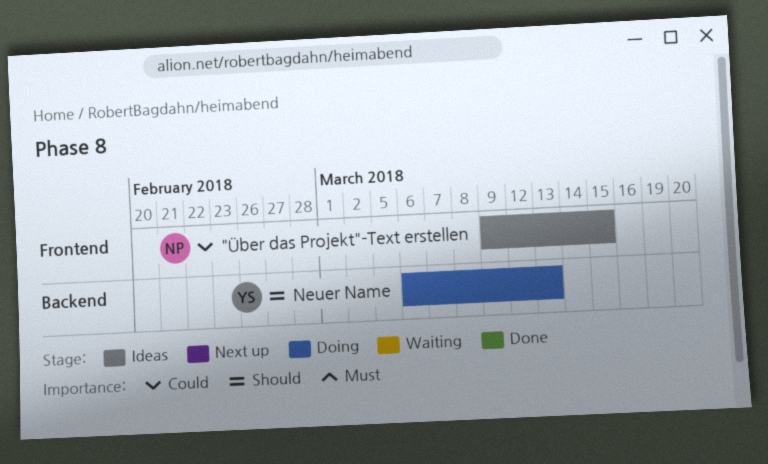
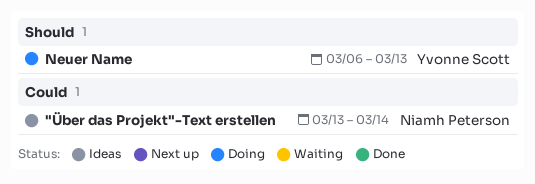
"Über das Projekt"-Text erstellen, start: Mar 9 -> Mar 13
"Über das Projekt"-Text erstellen, due: Mar 15 -> Mar 14

